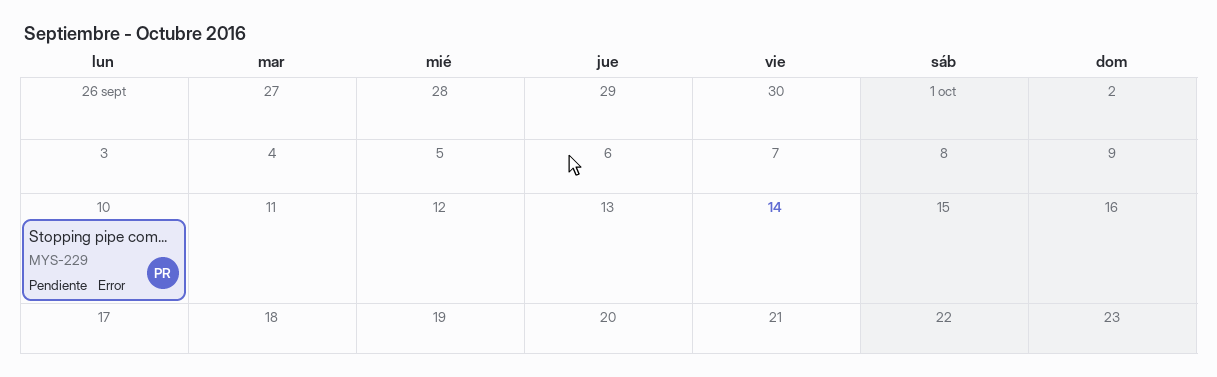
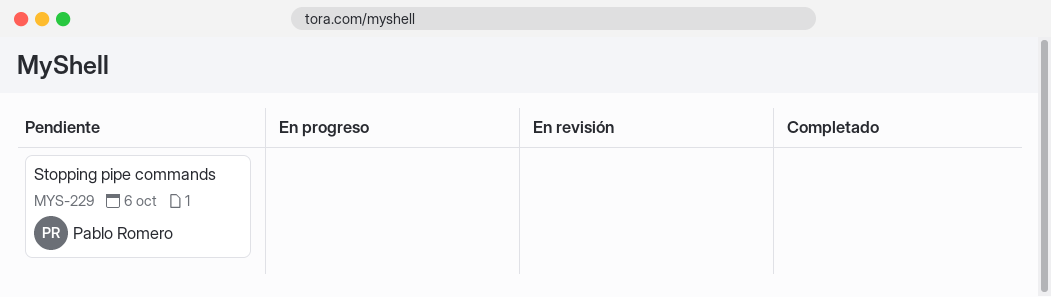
MYS-229, due: Oct 10 -> Oct 6

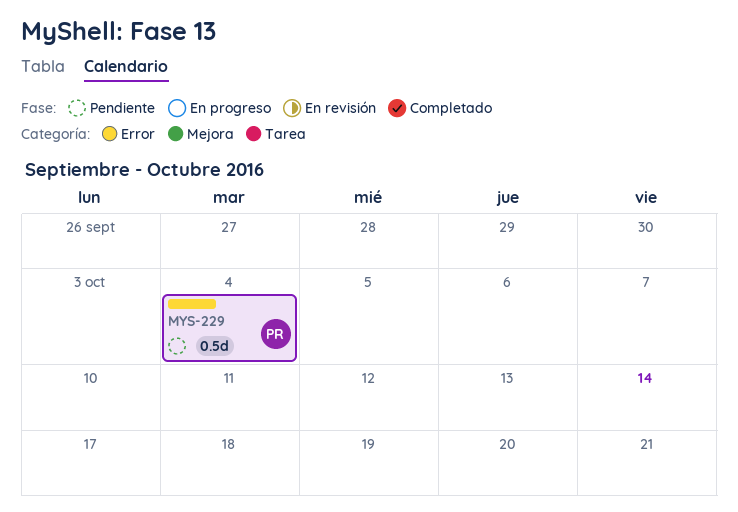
MYS-229, due: Oct 6 -> Oct 4

